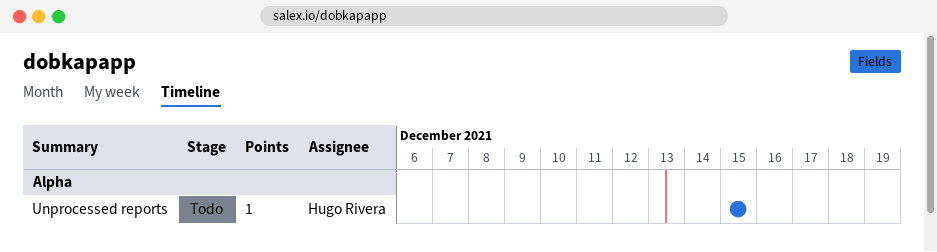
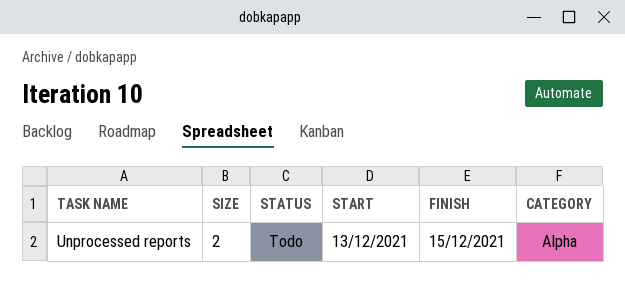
Unprocessed reports, estimate: 1 -> 2
Unprocessed reports, start: Dec 15 -> Dec 13

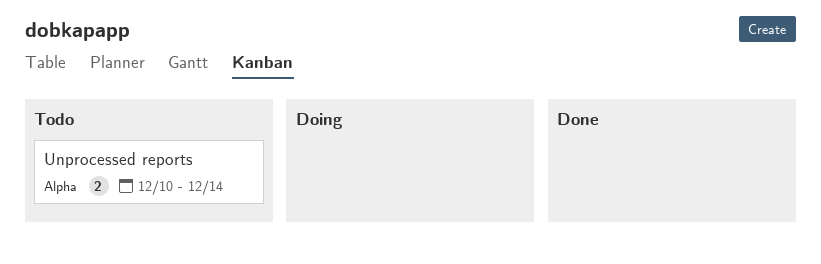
Unprocessed reports, start: Dec 13 -> Dec 10
Unprocessed reports, due: Dec 15 -> Dec 14

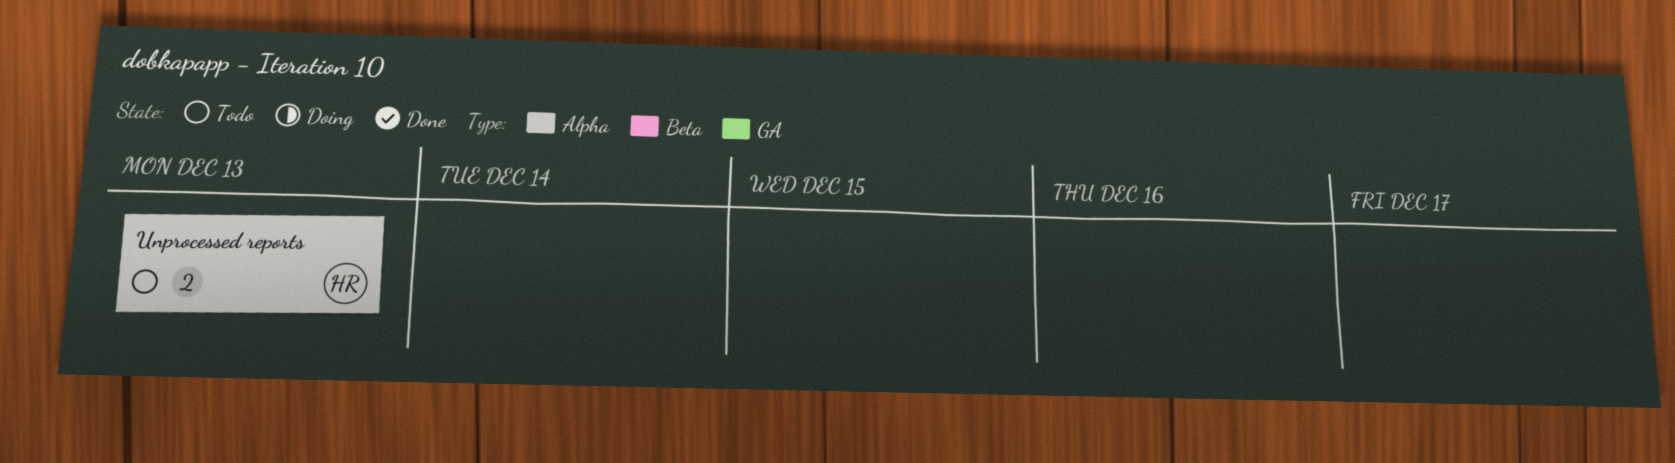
Unprocessed reports, due: Dec 14 -> Dec 13

